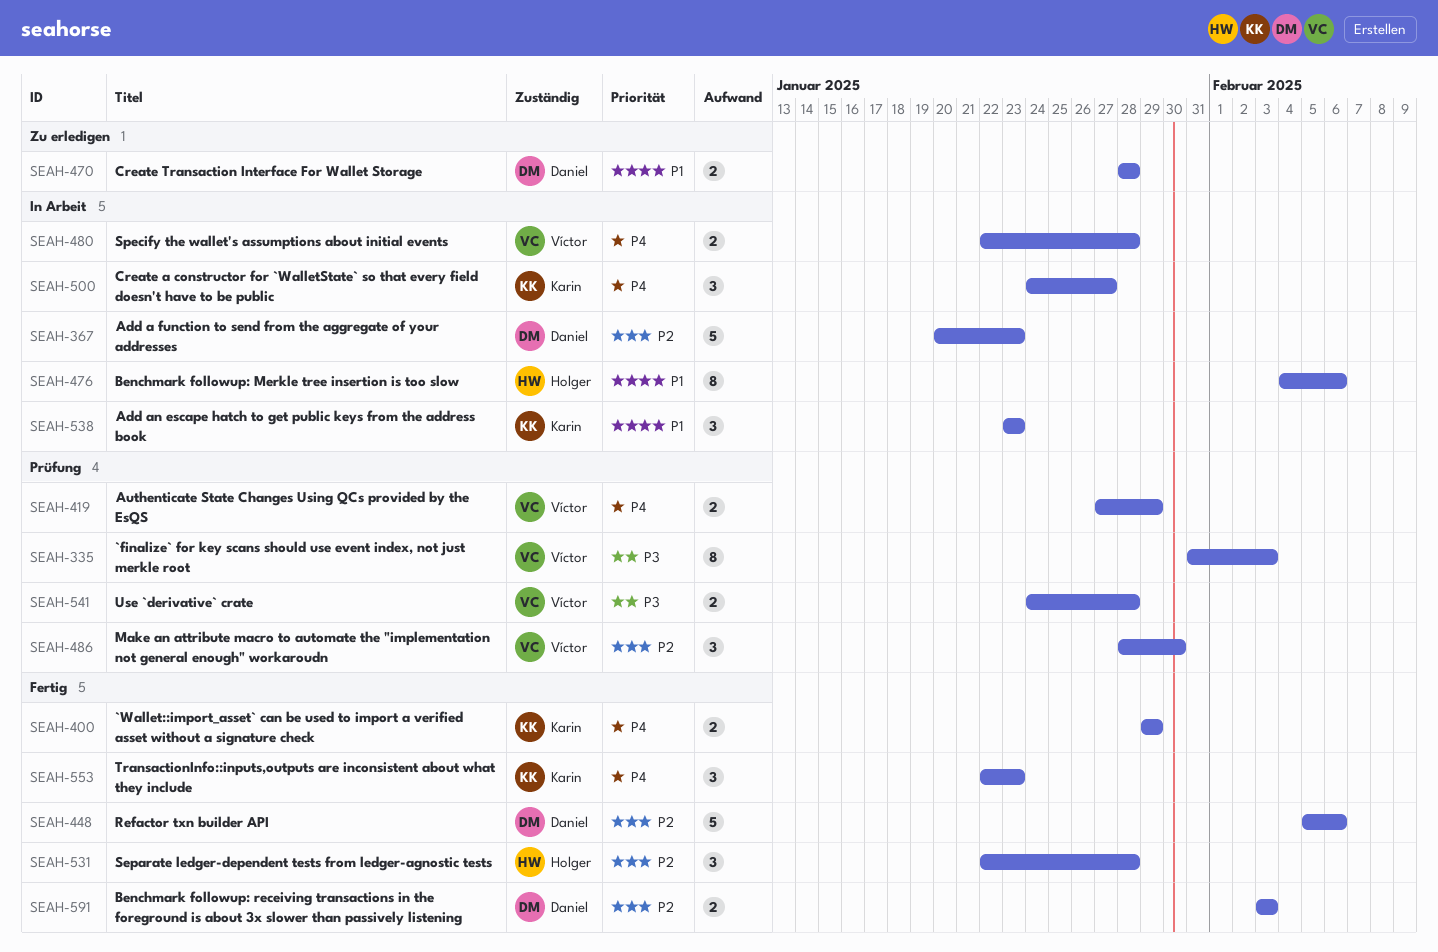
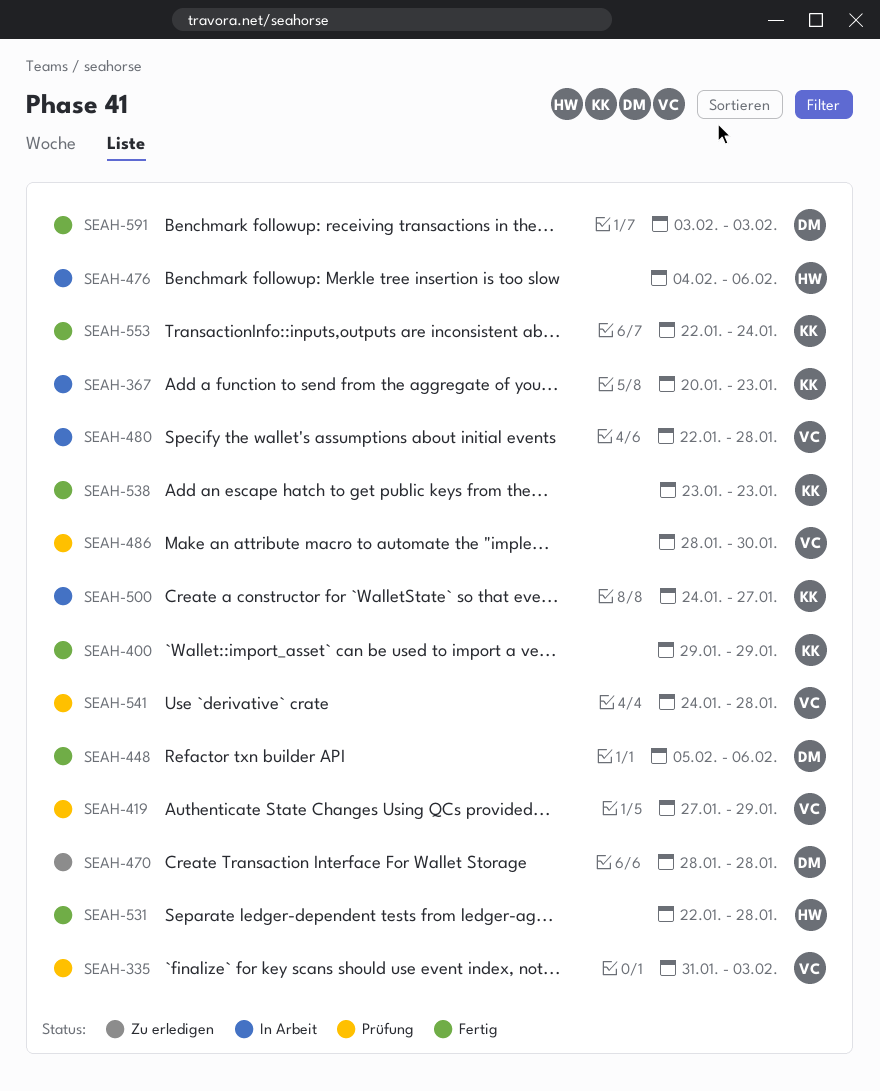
SEAH-367, owner: Daniel -> Karin
SEAH-538, status: In Arbeit -> Fertig
SEAH-553, due: Jan 23 -> Jan 24

